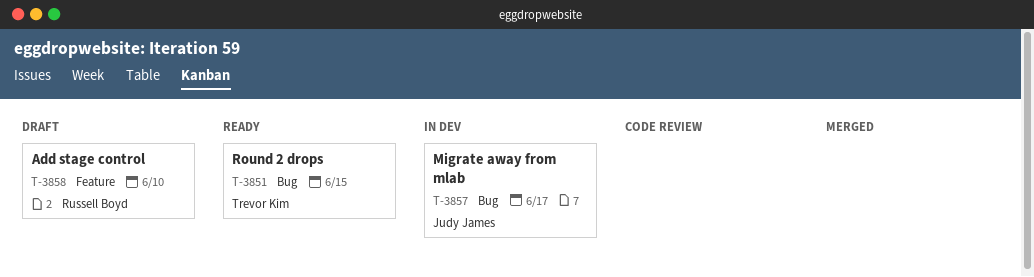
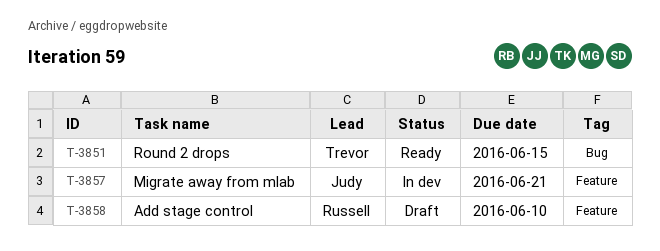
T-3857, label: Bug -> Feature
T-3857, due: Jun 17 -> Jun 21

